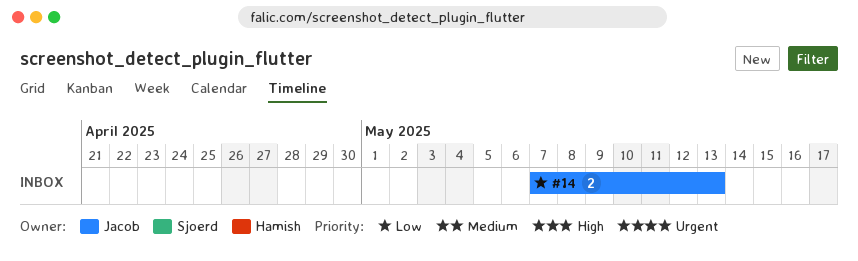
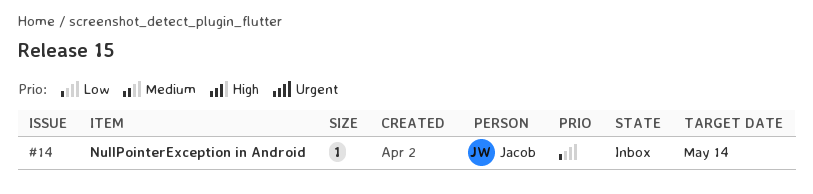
#14, estimate: 2 -> 1
#14, due: May 13 -> May 14

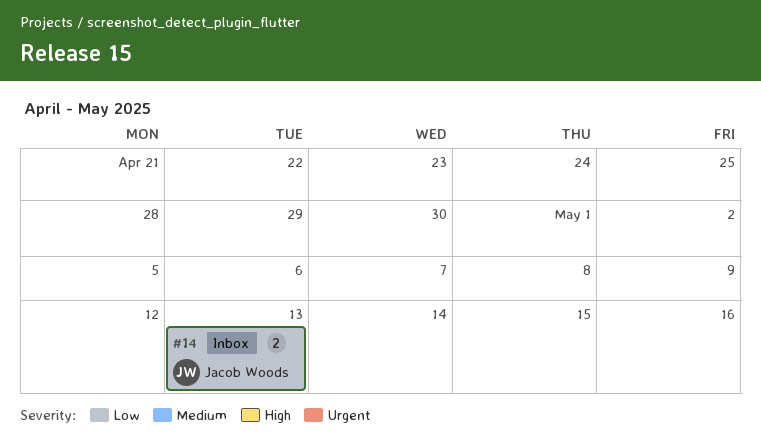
#14, estimate: 1 -> 2
#14, due: May 14 -> May 13

